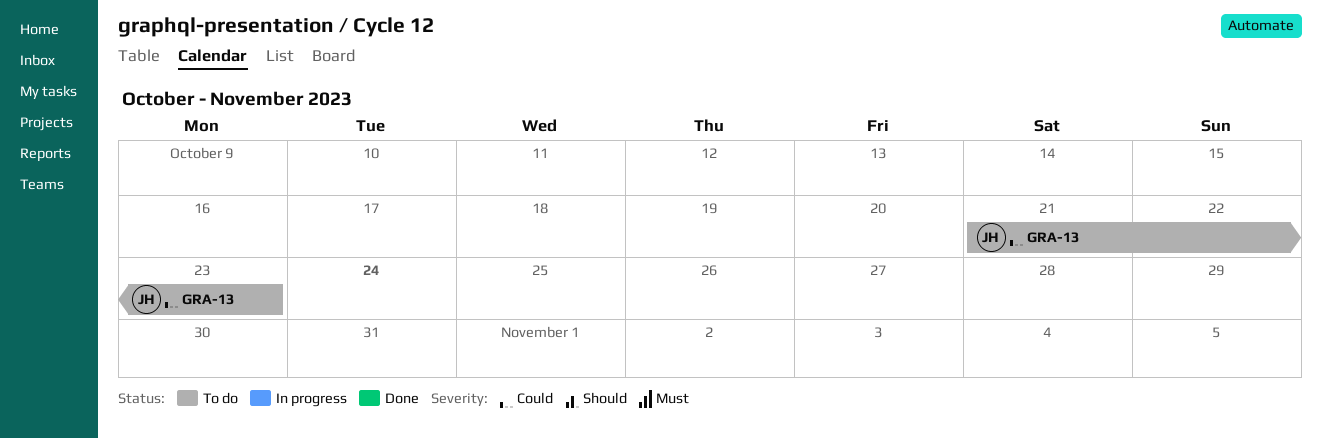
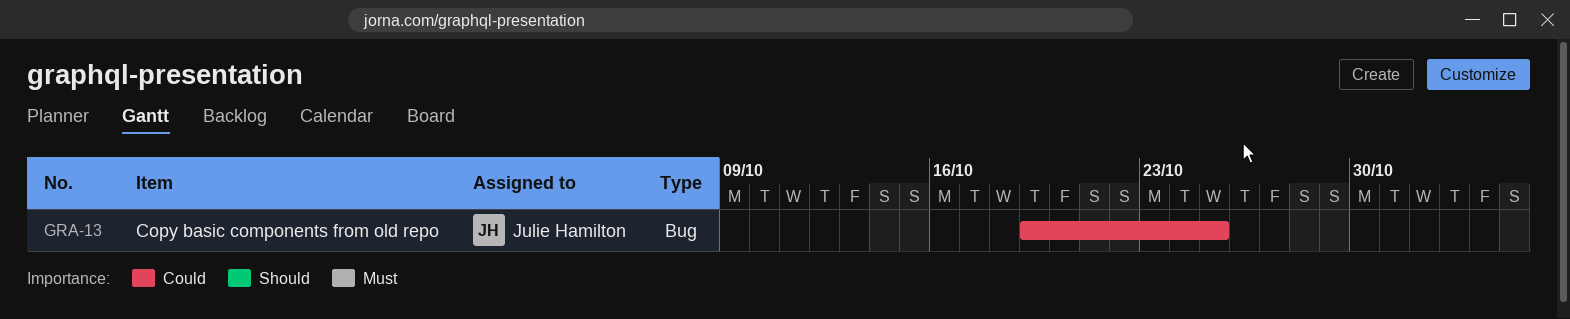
GRA-13, start: Oct 21 -> Oct 19
GRA-13, due: Oct 23 -> Oct 25

